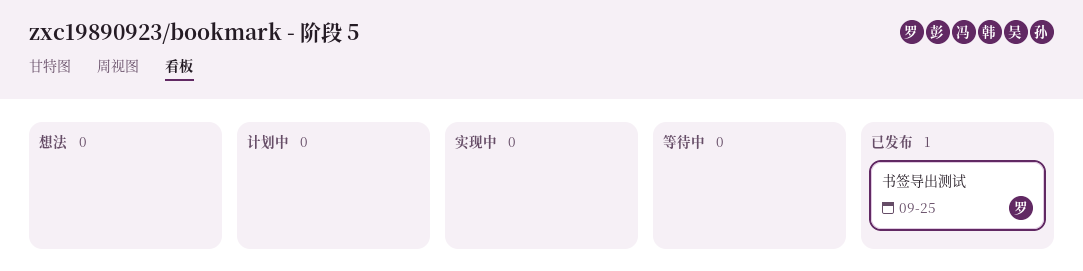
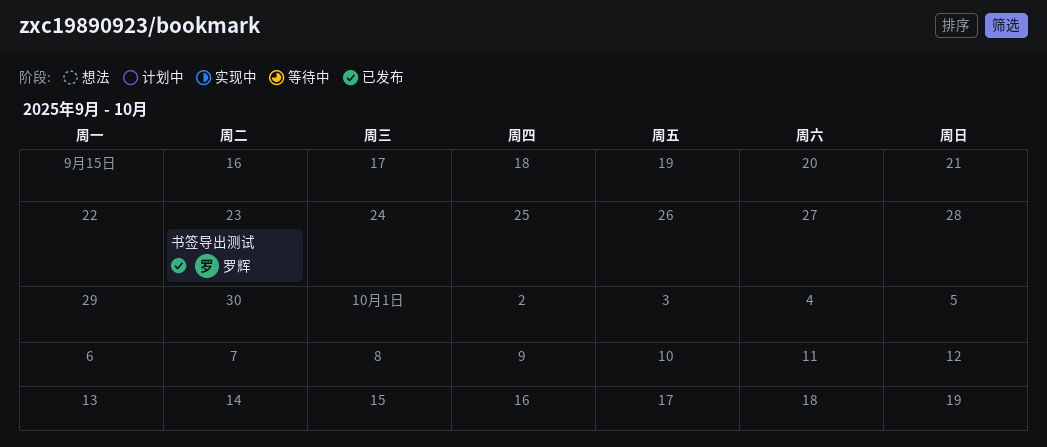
书签导出测试, due: Sep 25 -> Sep 23

